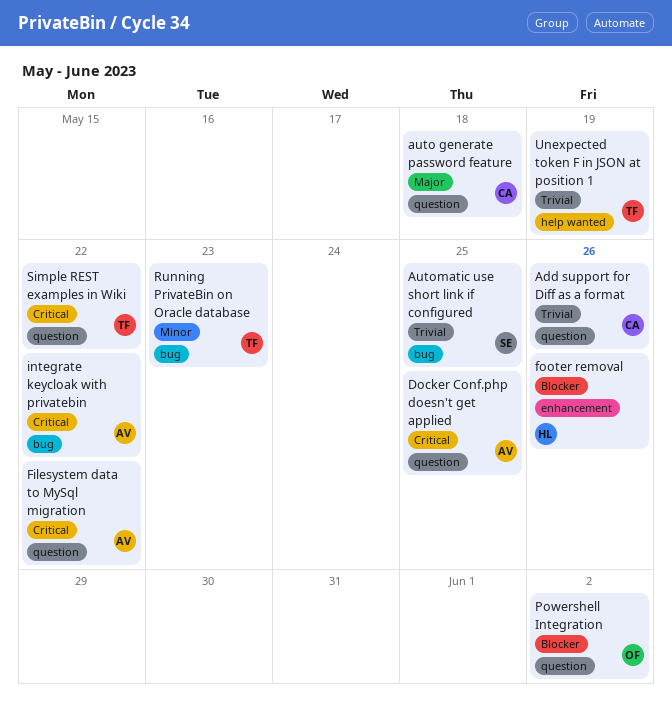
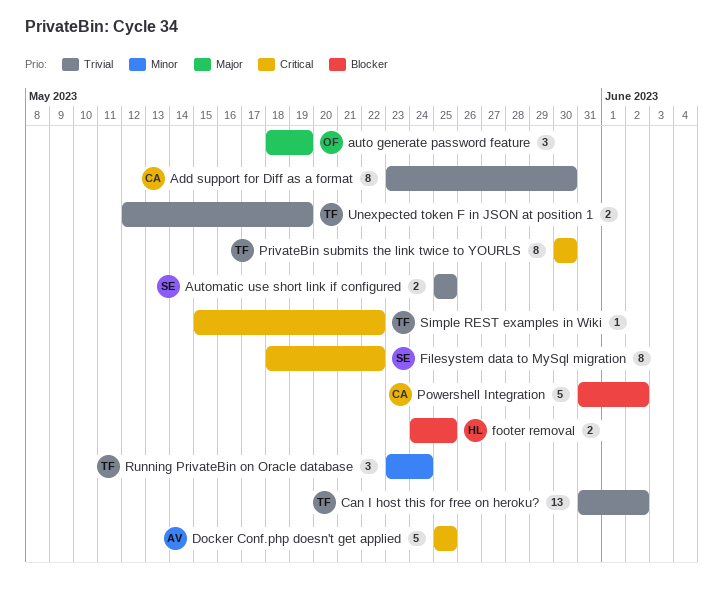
Add support for Diff as a format, due: May 26 -> May 30
auto generate password feature, owner: CA -> OF
auto generate password feature, due: May 18 -> May 19
Can I host this for free on heroku?: none -> present
Filesystem data to MySql migration, owner: AV -> SE
footer removal, due: May 26 -> May 25
integrate keycloak with privatebin: present -> none
Powershell Integration, owner: OF -> CA
PrivateBin submits the link twice to YOURLS: none -> present
Running PrivateBin on Oracle database, due: May 23 -> May 24

